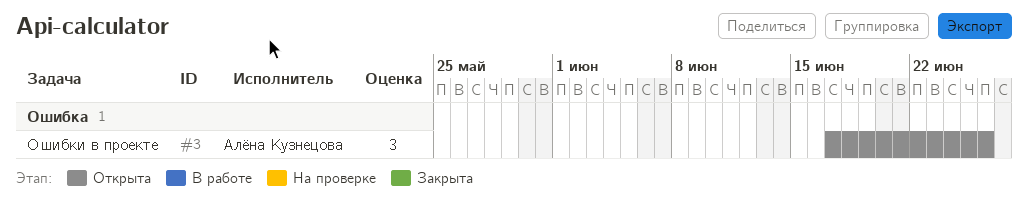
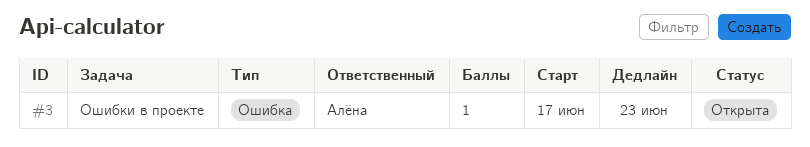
#3, estimate: 3 -> 1
#3, due: Jun 26 -> Jun 23

